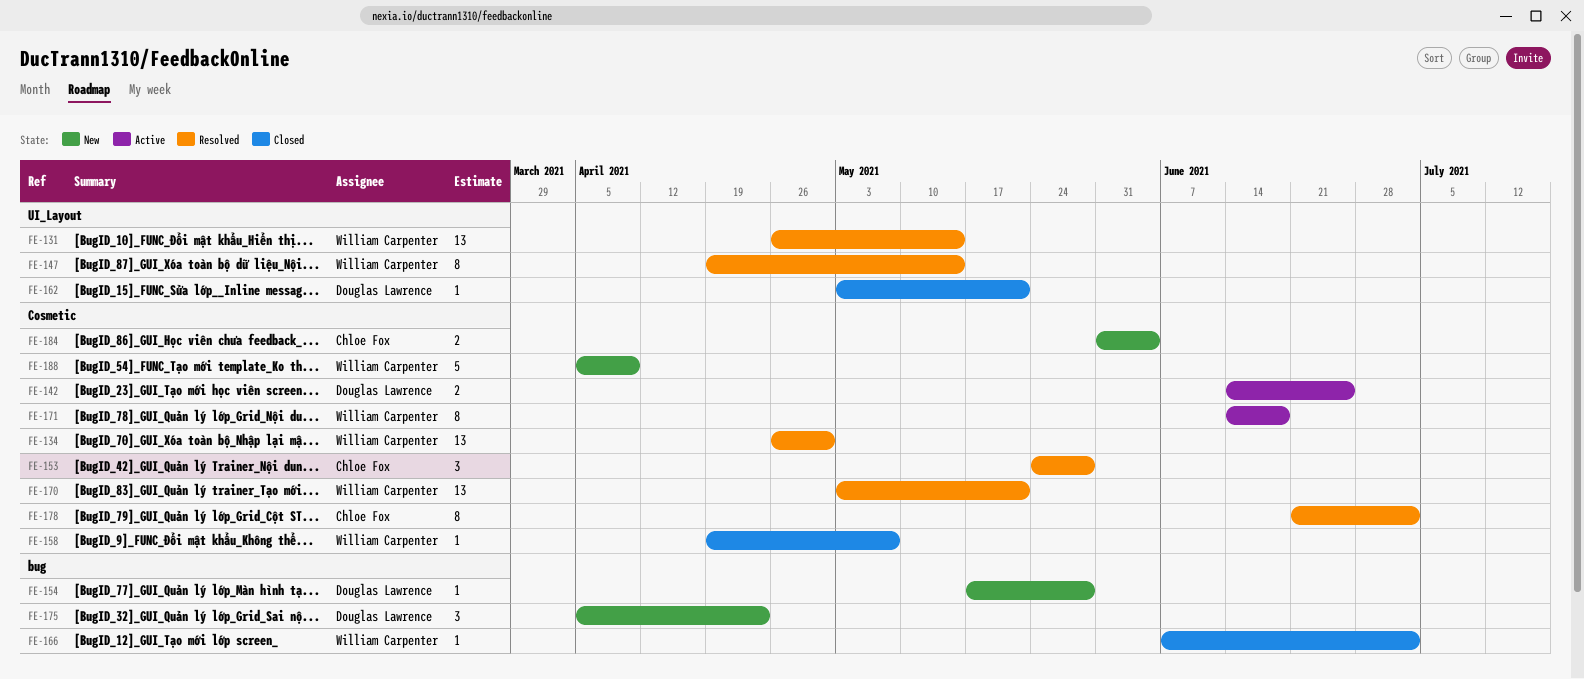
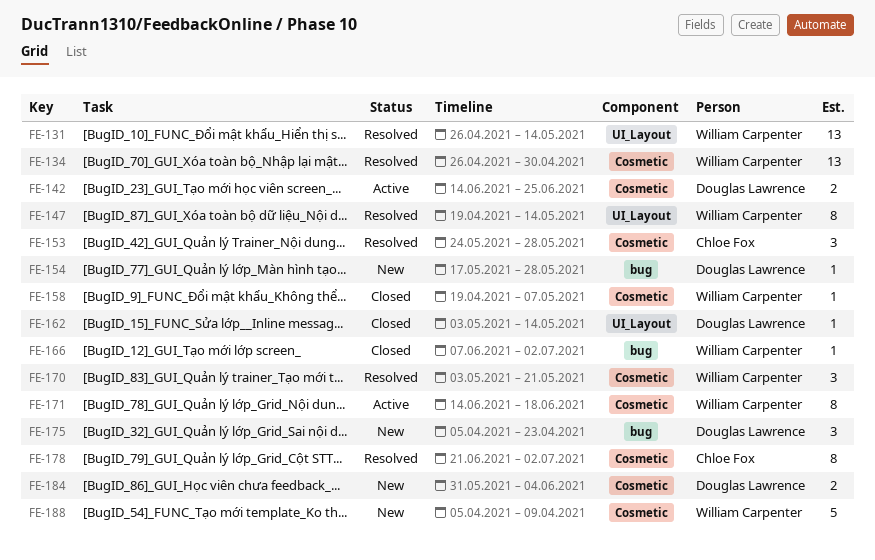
FE-162, due: May 21 -> May 14
FE-170, estimate: 13 -> 3
FE-184, owner: Chloe Fox -> Douglas Lawrence

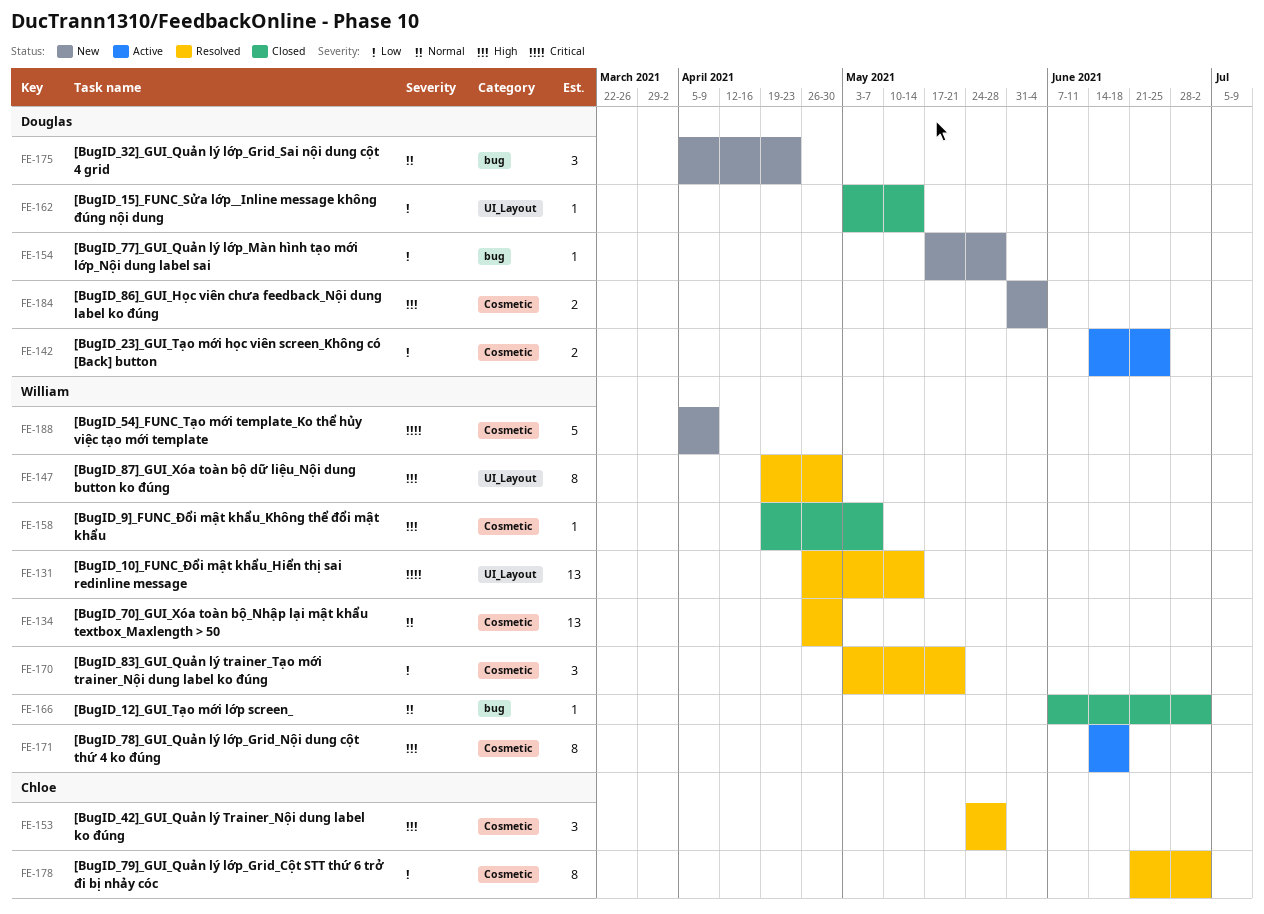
FE-147, due: May 14 -> Apr 30

